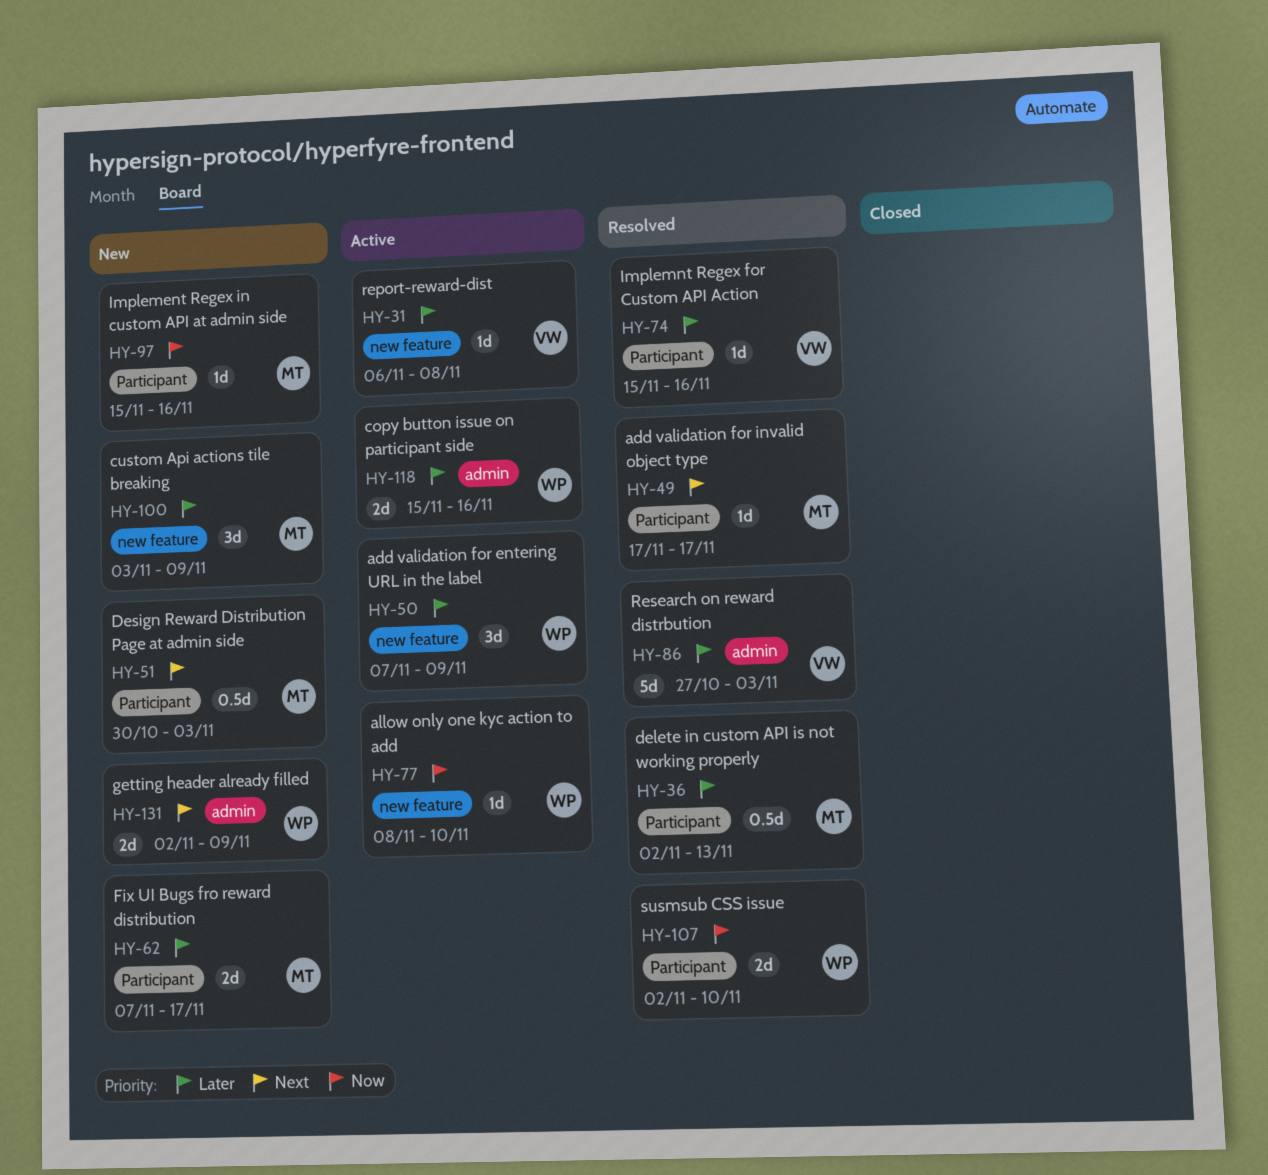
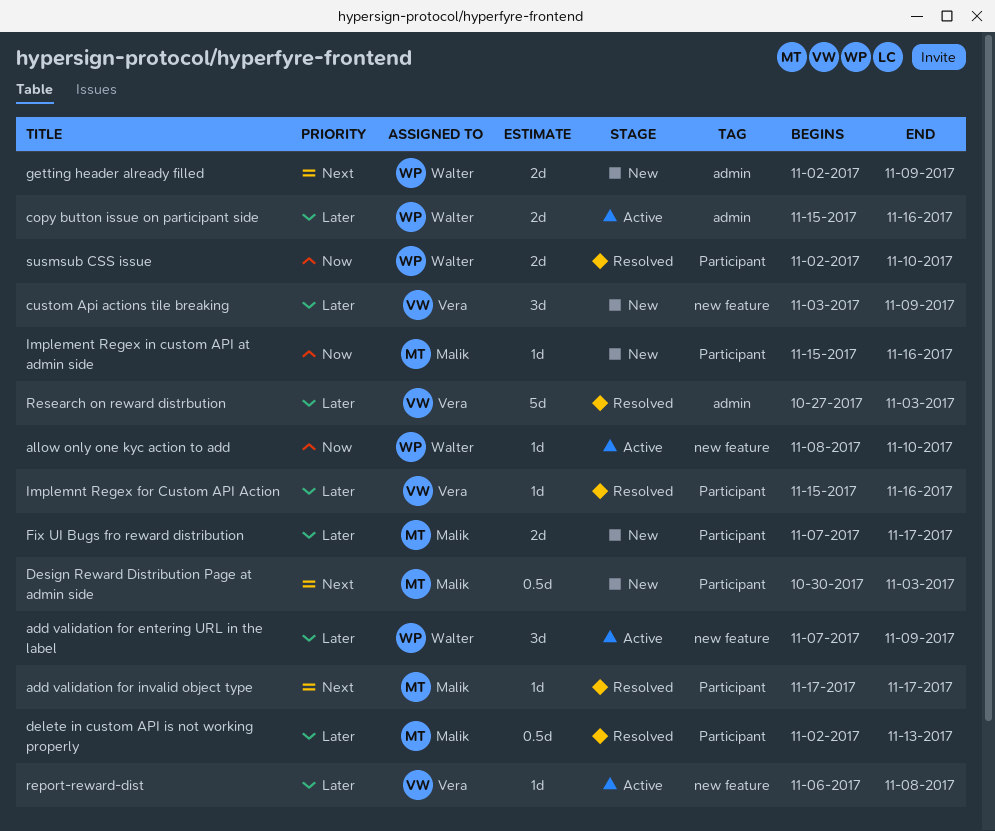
custom Api actions tile breaking, owner: Malik -> Vera

